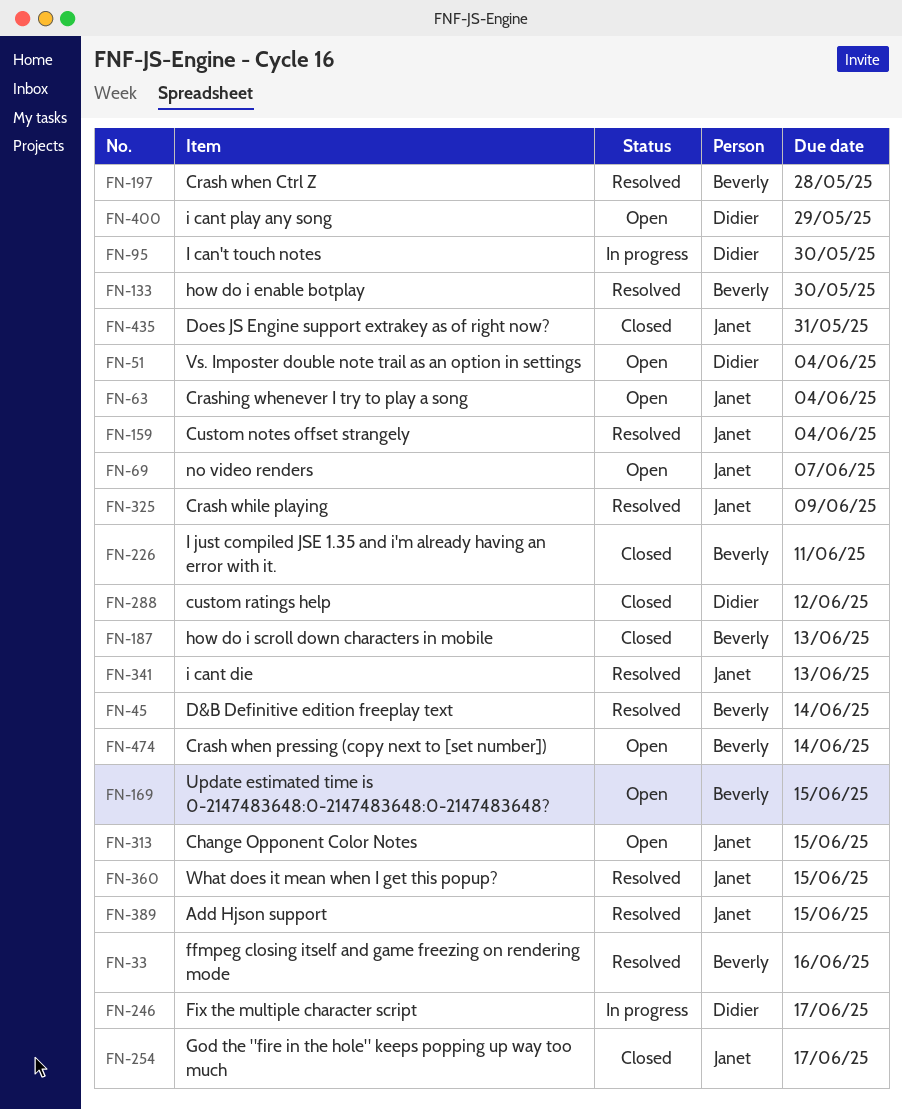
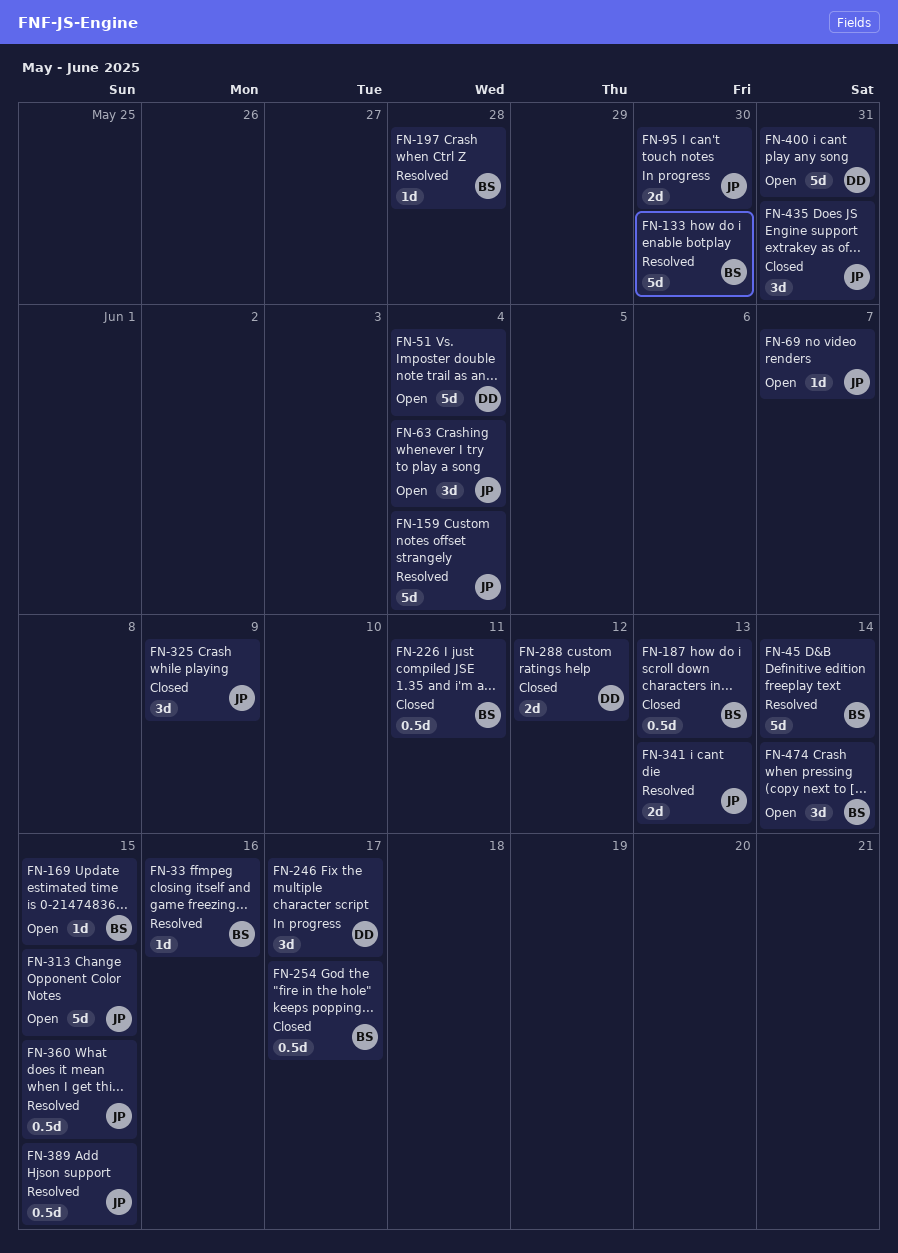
FN-95, owner: Didier -> Janet
FN-254, owner: Janet -> Beverly
FN-325, status: Resolved -> Closed
FN-400, due: May 29 -> May 31

